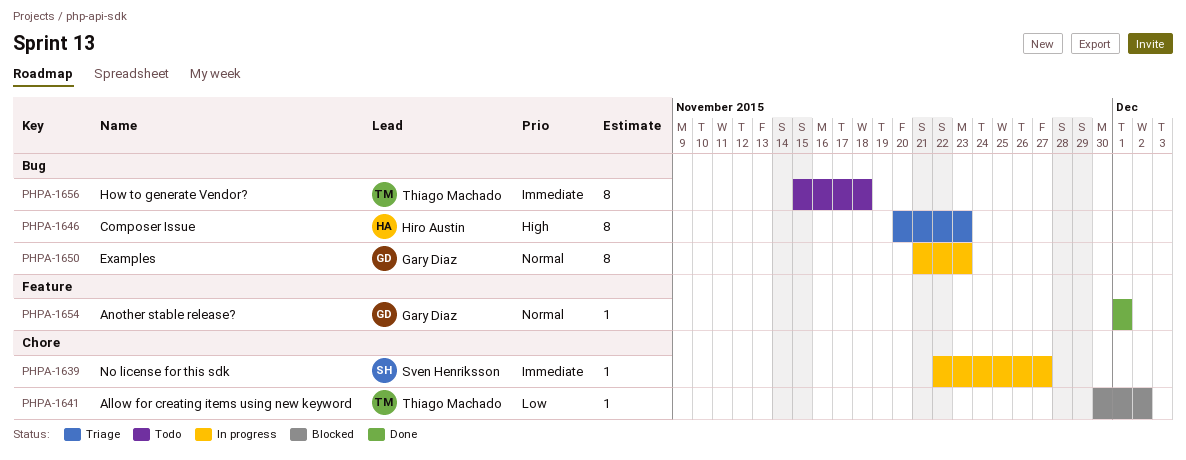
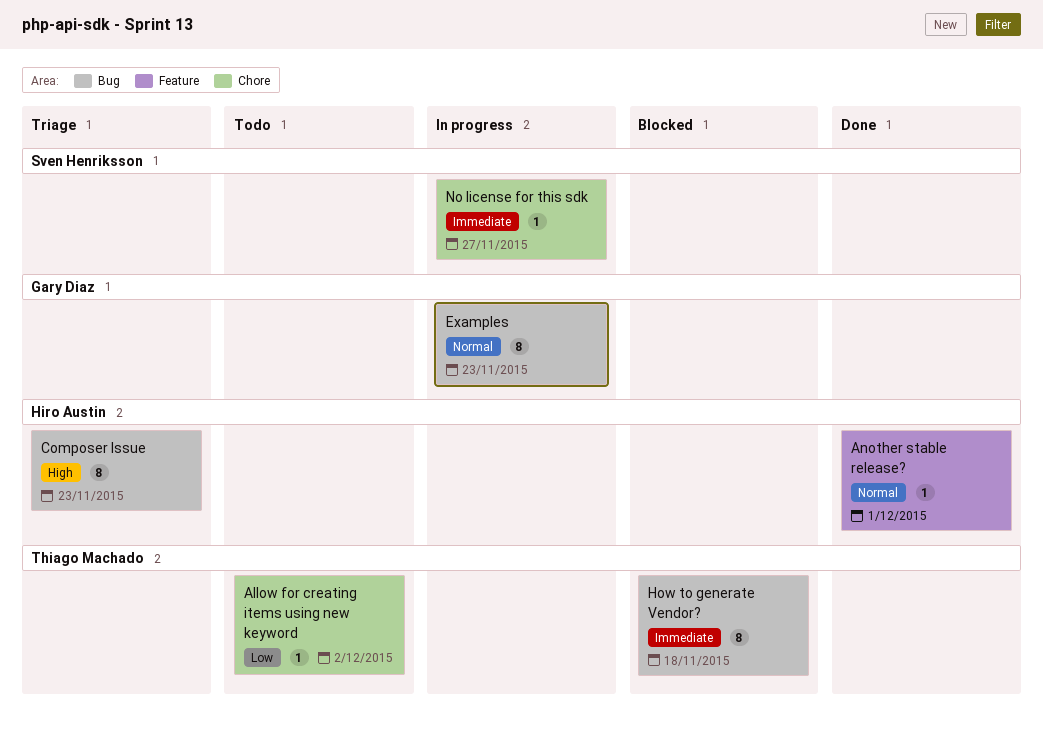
Allow for creating items using new keyword, status: Blocked -> Todo
Another stable release?, owner: Gary Diaz -> Hiro Austin
How to generate Vendor?, status: Todo -> Blocked

